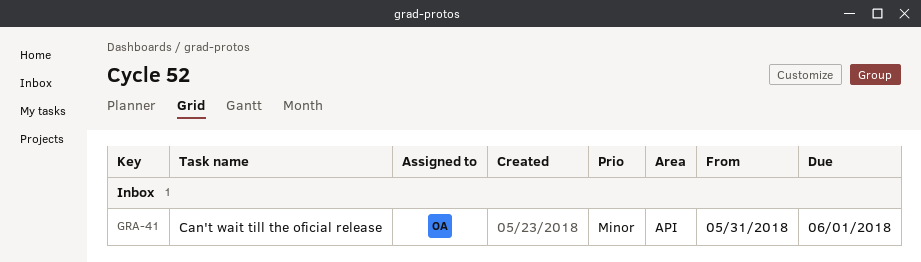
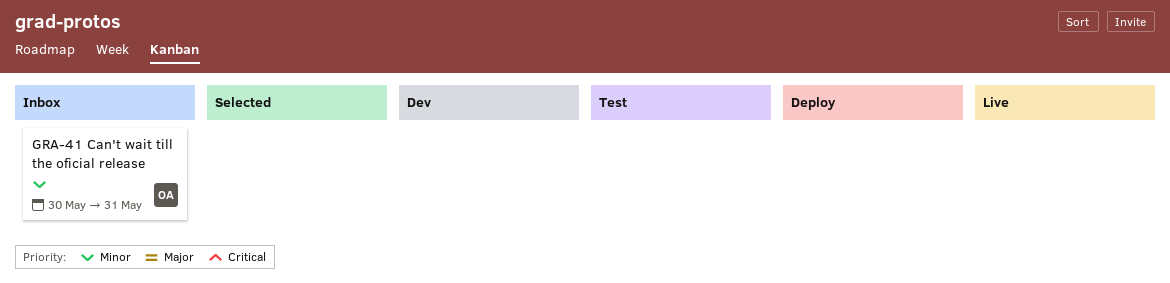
GRA-41, start: May 31 -> May 30
GRA-41, due: Jun 1 -> May 31

